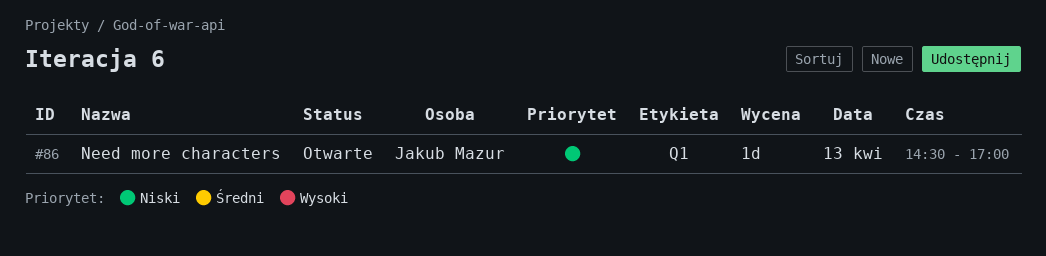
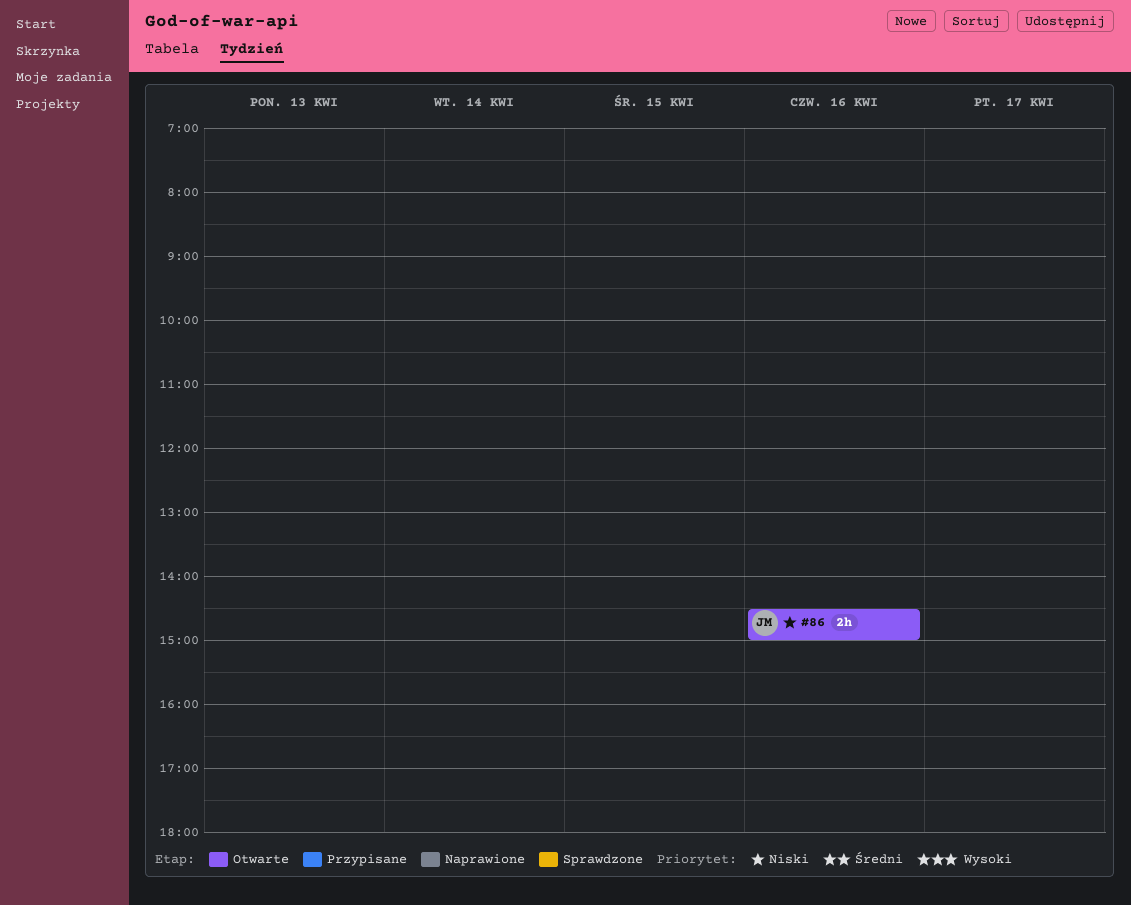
#86, estimate: 1d -> 2h
#86, day: Apr 13 -> Apr 16
#86, ends: 17:00 -> 15:00

